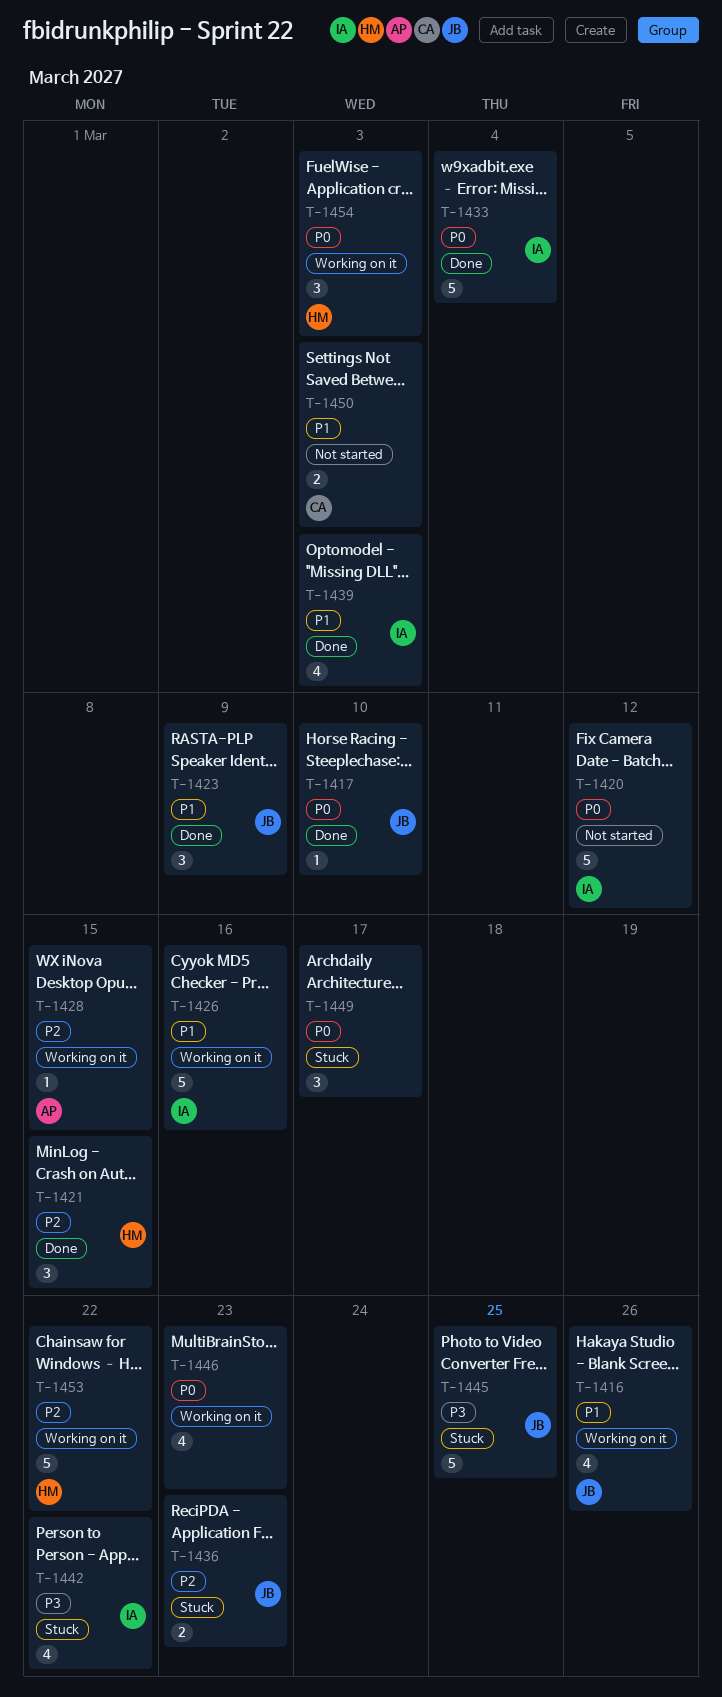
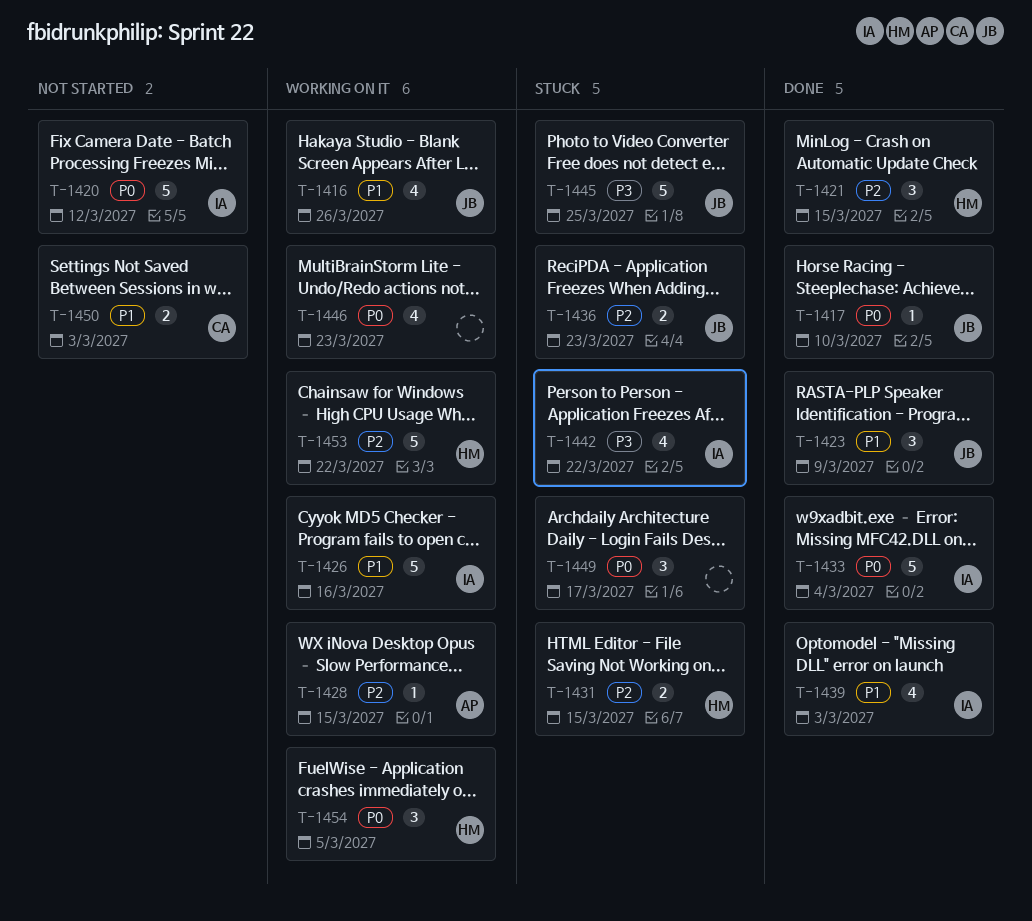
T-1431: none -> present
T-1454, due: Mar 3 -> Mar 5

